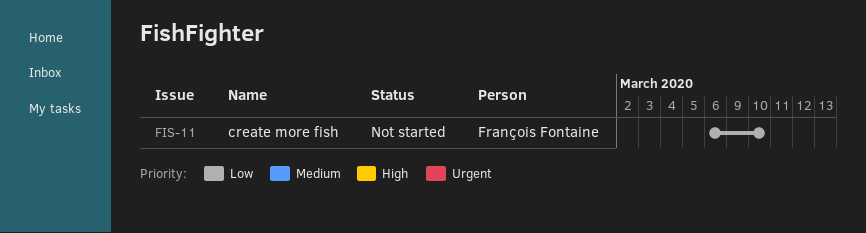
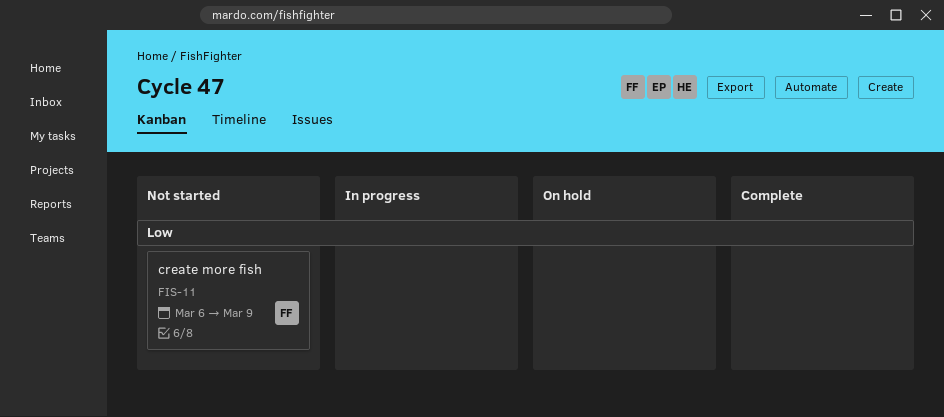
FIS-11, due: Mar 10 -> Mar 9

